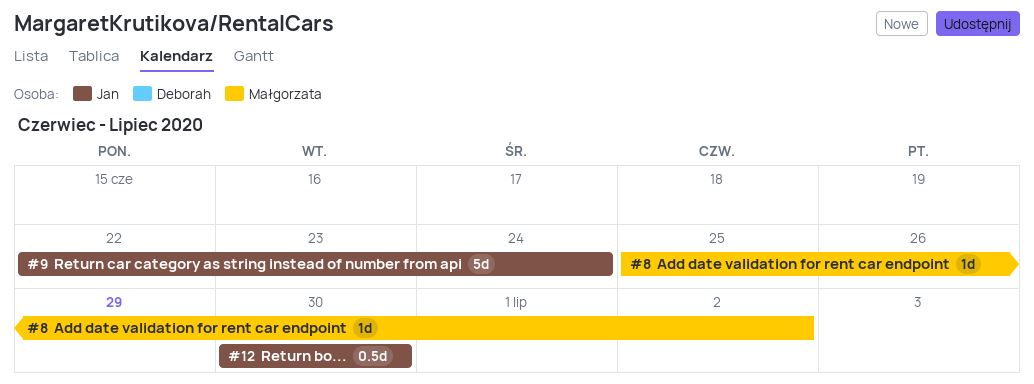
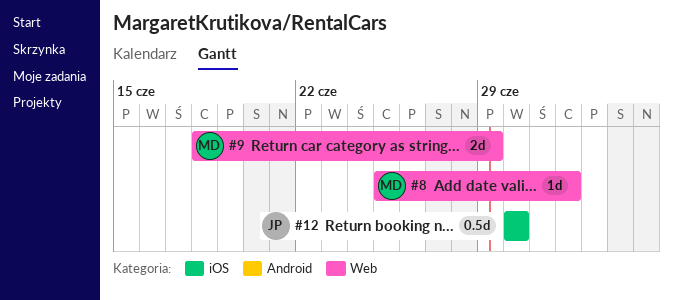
#9, owner: Jan -> Małgorzata
#9, estimate: 5d -> 2d
#9, start: Jun 22 -> Jun 18
#9, due: Jun 24 -> Jun 29

